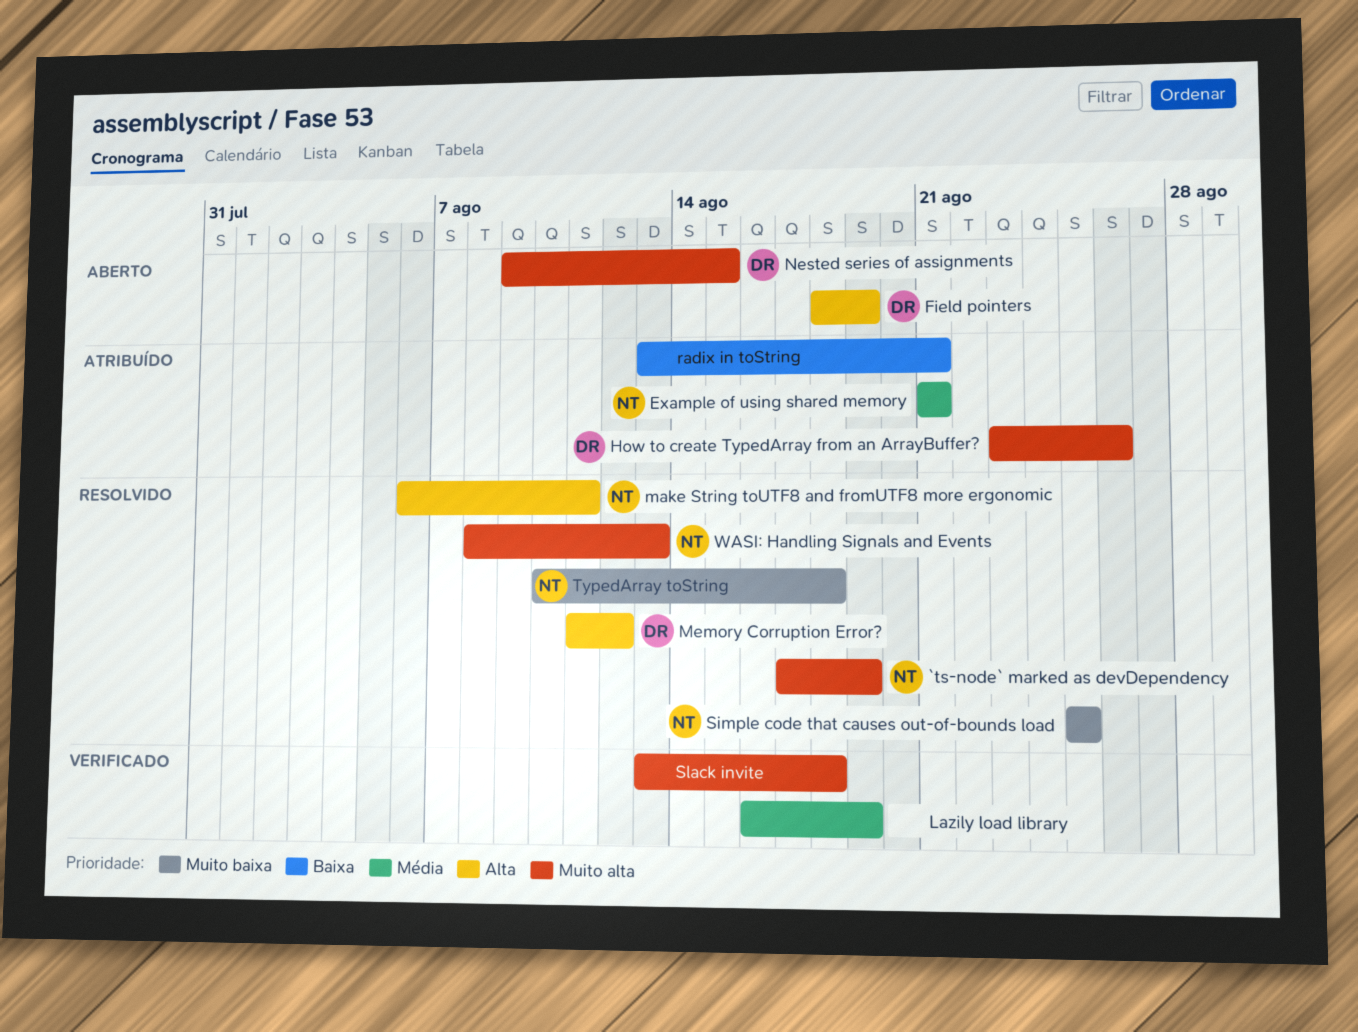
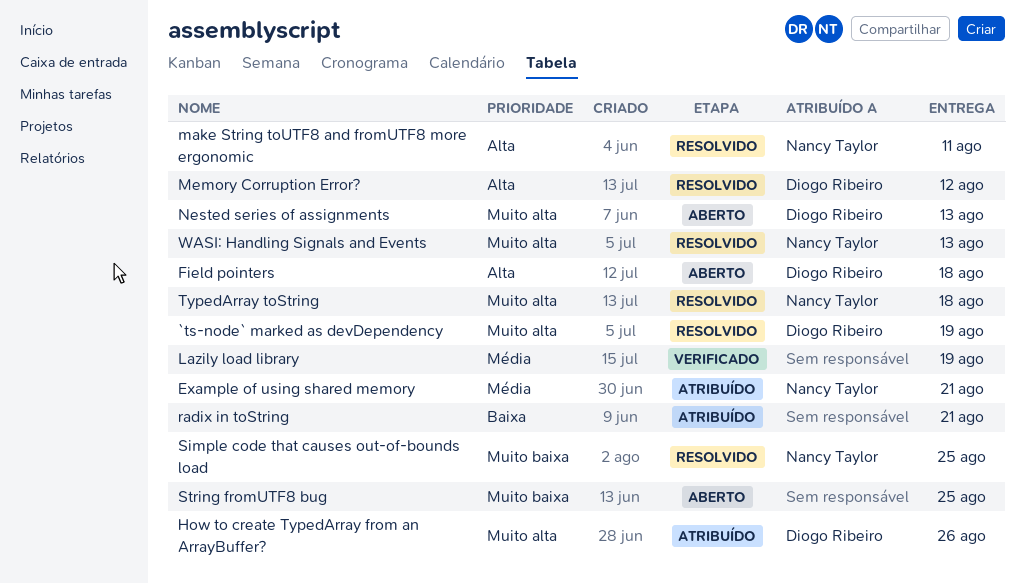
`ts-node` marked as devDependency, owner: Nancy Taylor -> Diogo Ribeiro
Field pointers, due: Aug 19 -> Aug 18
Nested series of assignments, due: Aug 15 -> Aug 13
Slack invite: present -> none
String fromUTF8 bug: none -> present
TypedArray toString, priority: Muito baixa -> Muito alta

